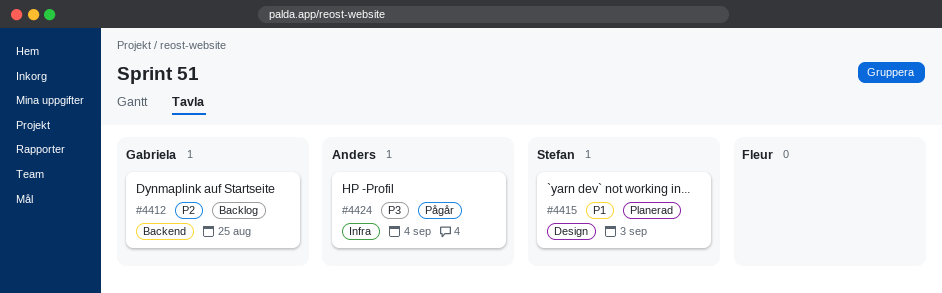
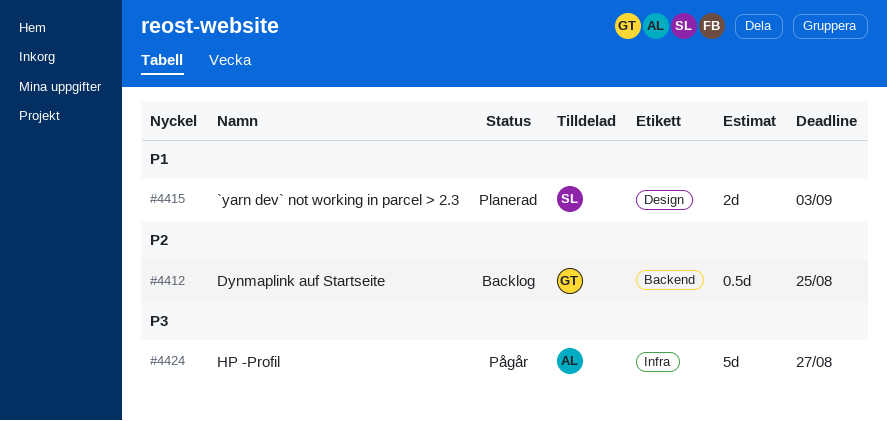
#4424, due: Sep 4 -> Aug 27

